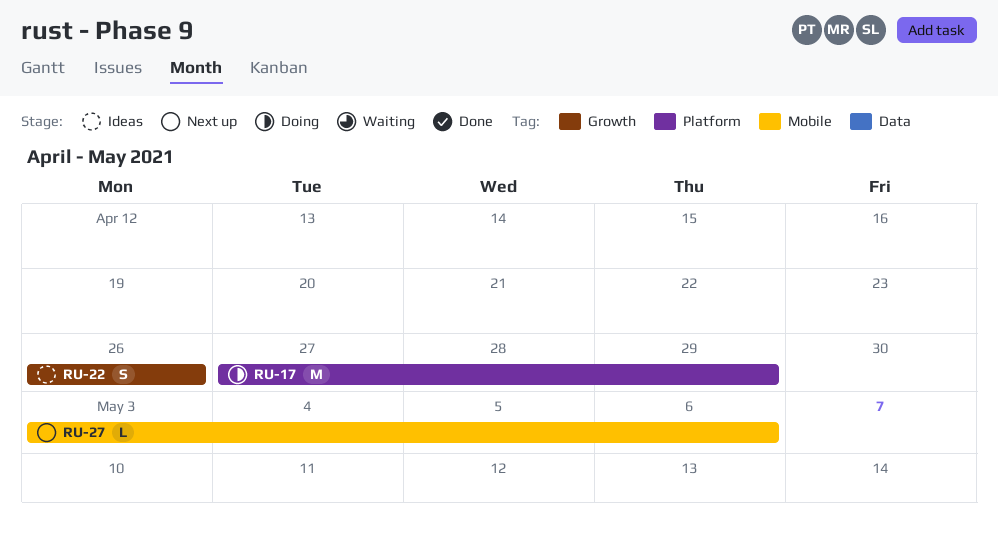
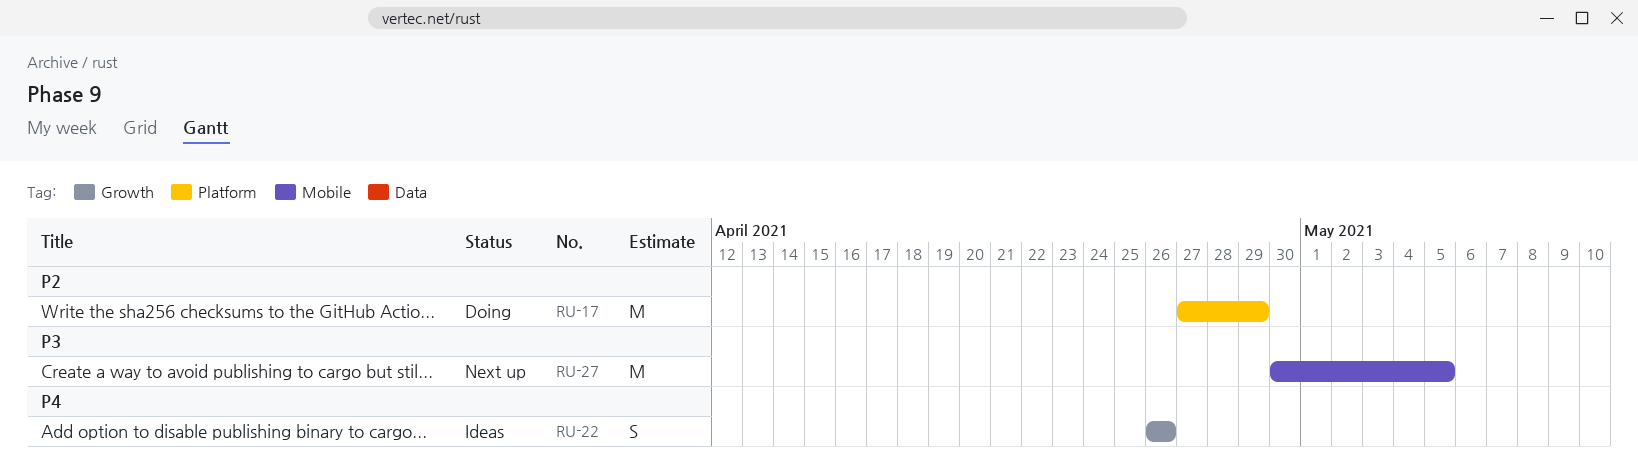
RU-27, estimate: L -> M
RU-27, start: May 3 -> Apr 30
RU-27, due: May 6 -> May 5

